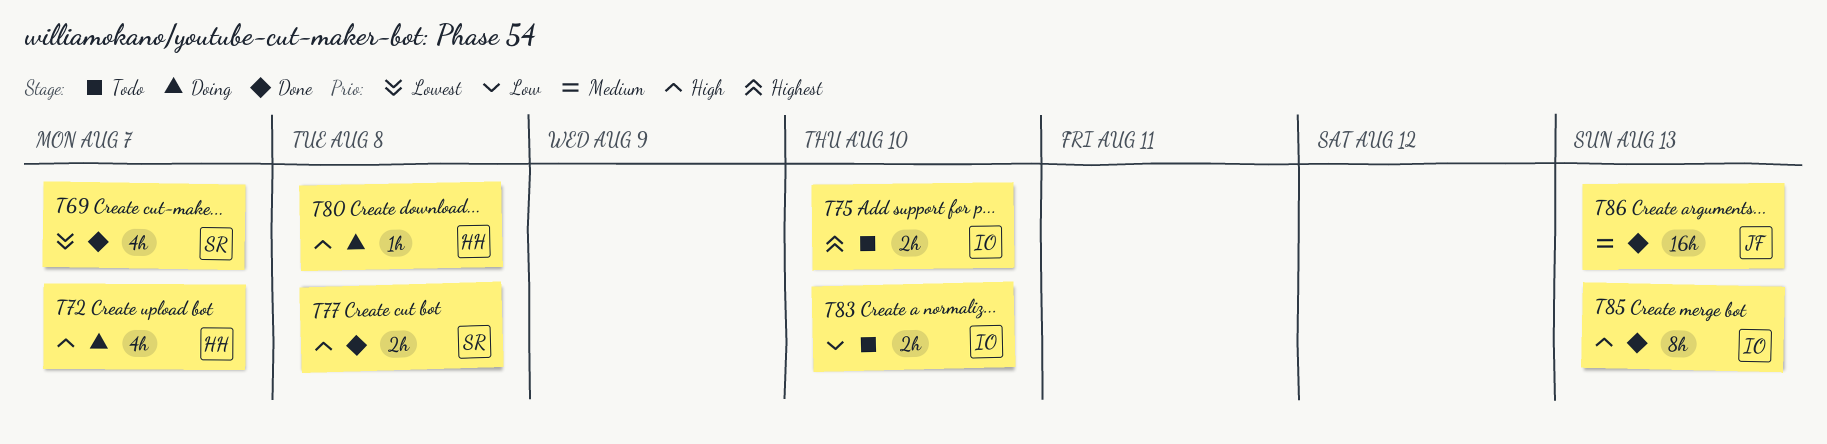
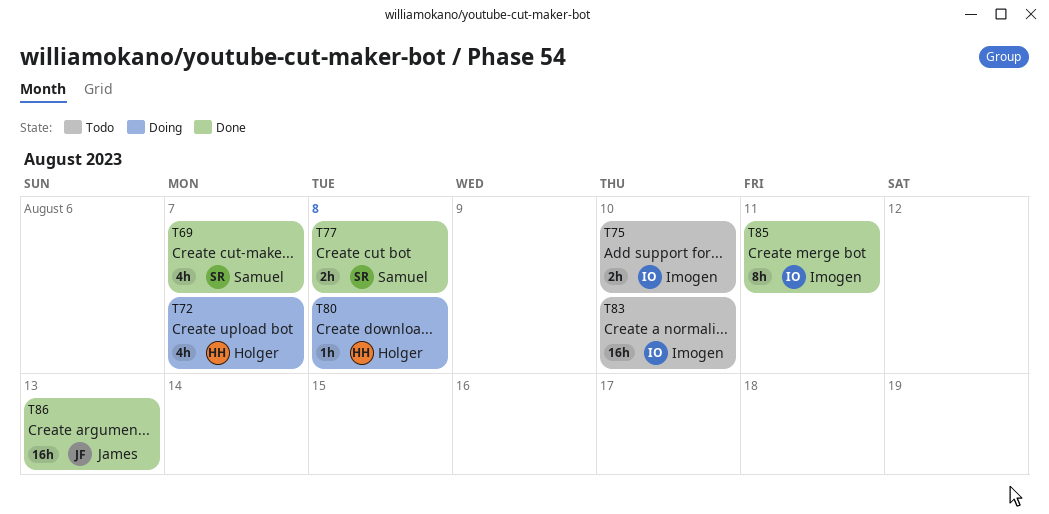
T83, estimate: 2h -> 16h
T85, due: Aug 13 -> Aug 11

